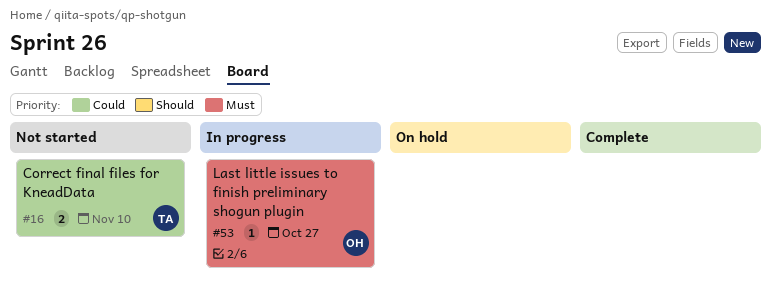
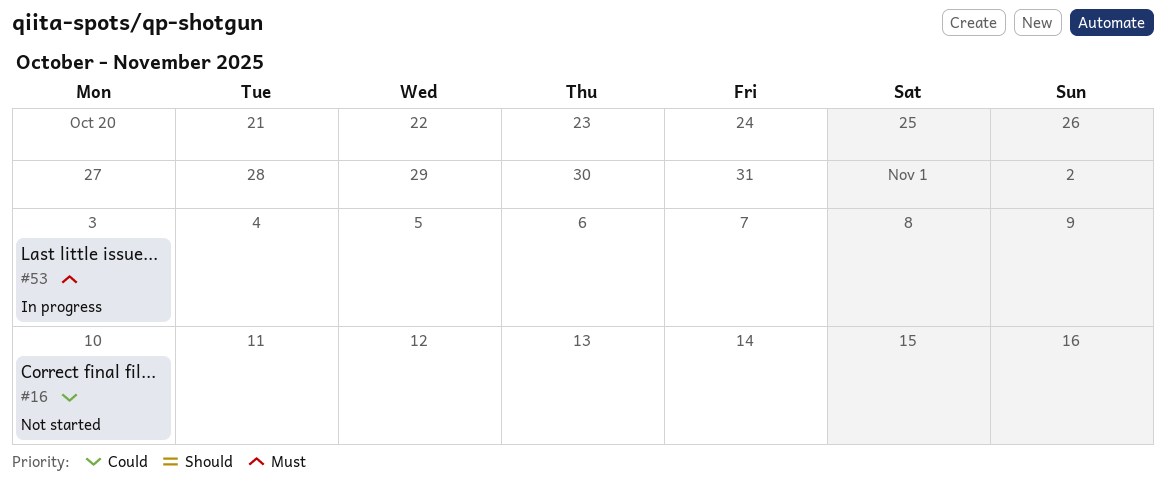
#53, due: Oct 27 -> Nov 3

